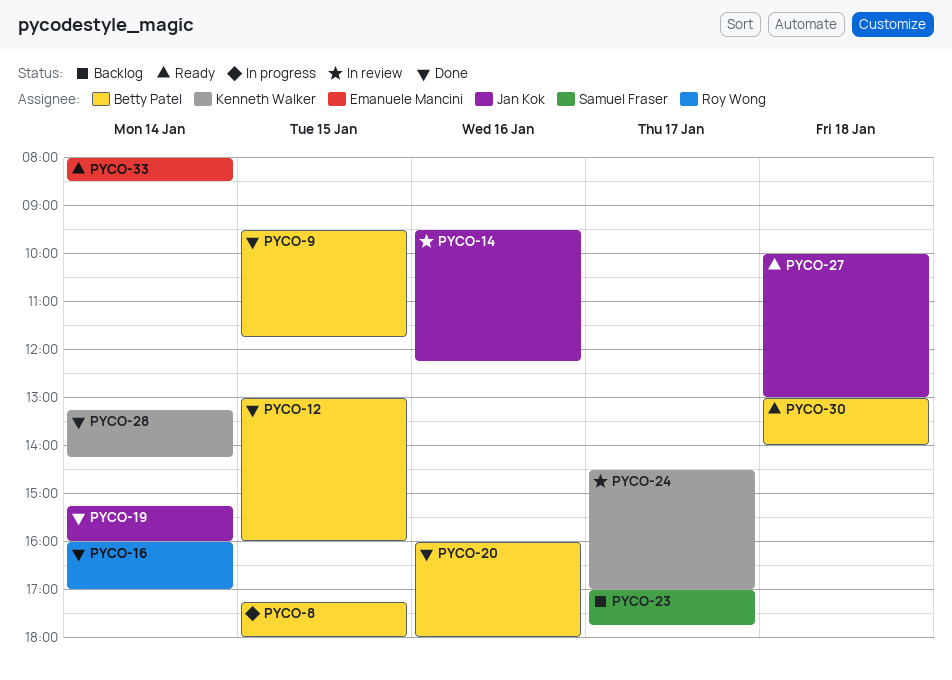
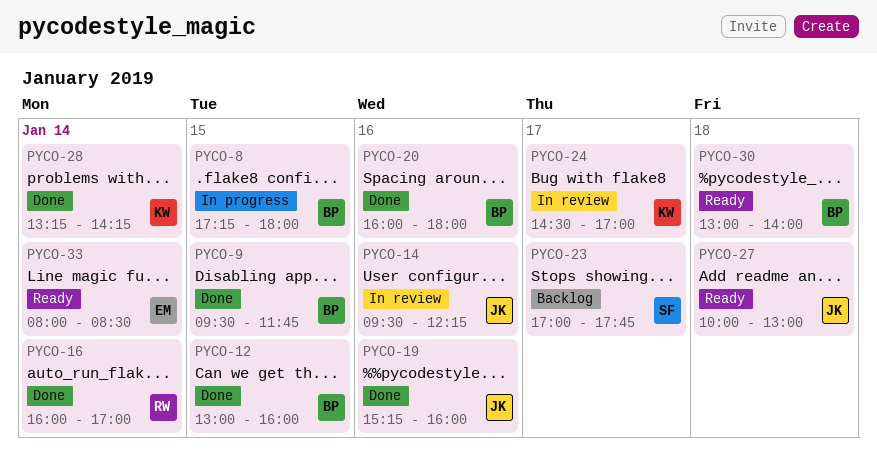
PYCO-19, day: Jan 14 -> Jan 16

